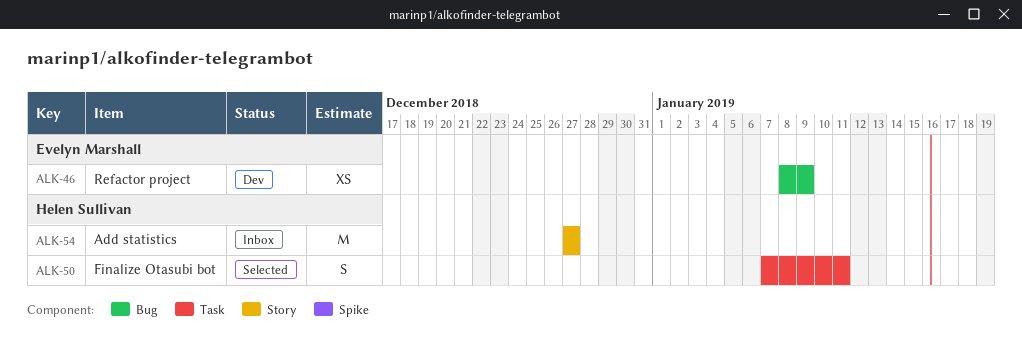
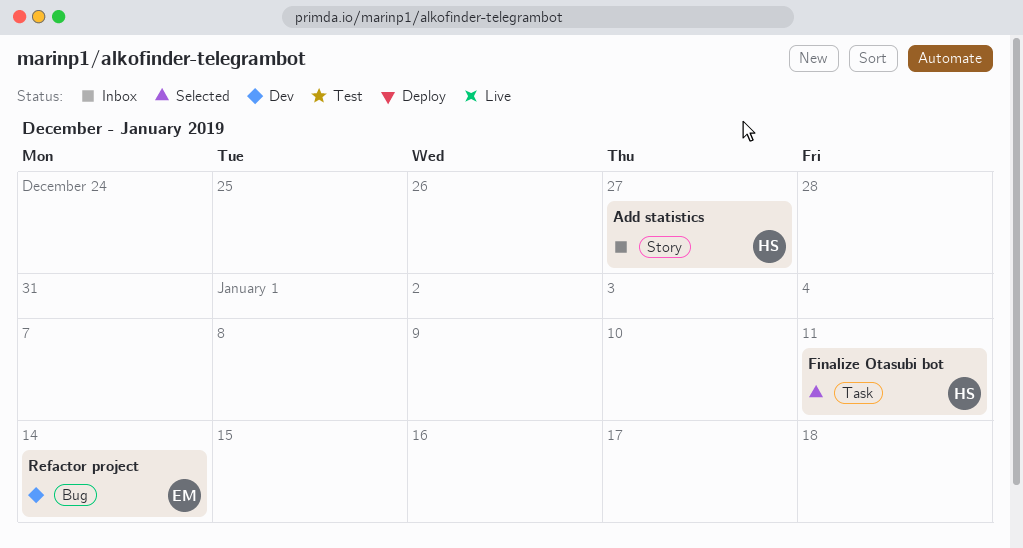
Refactor project, due: Jan 9 -> Jan 14

